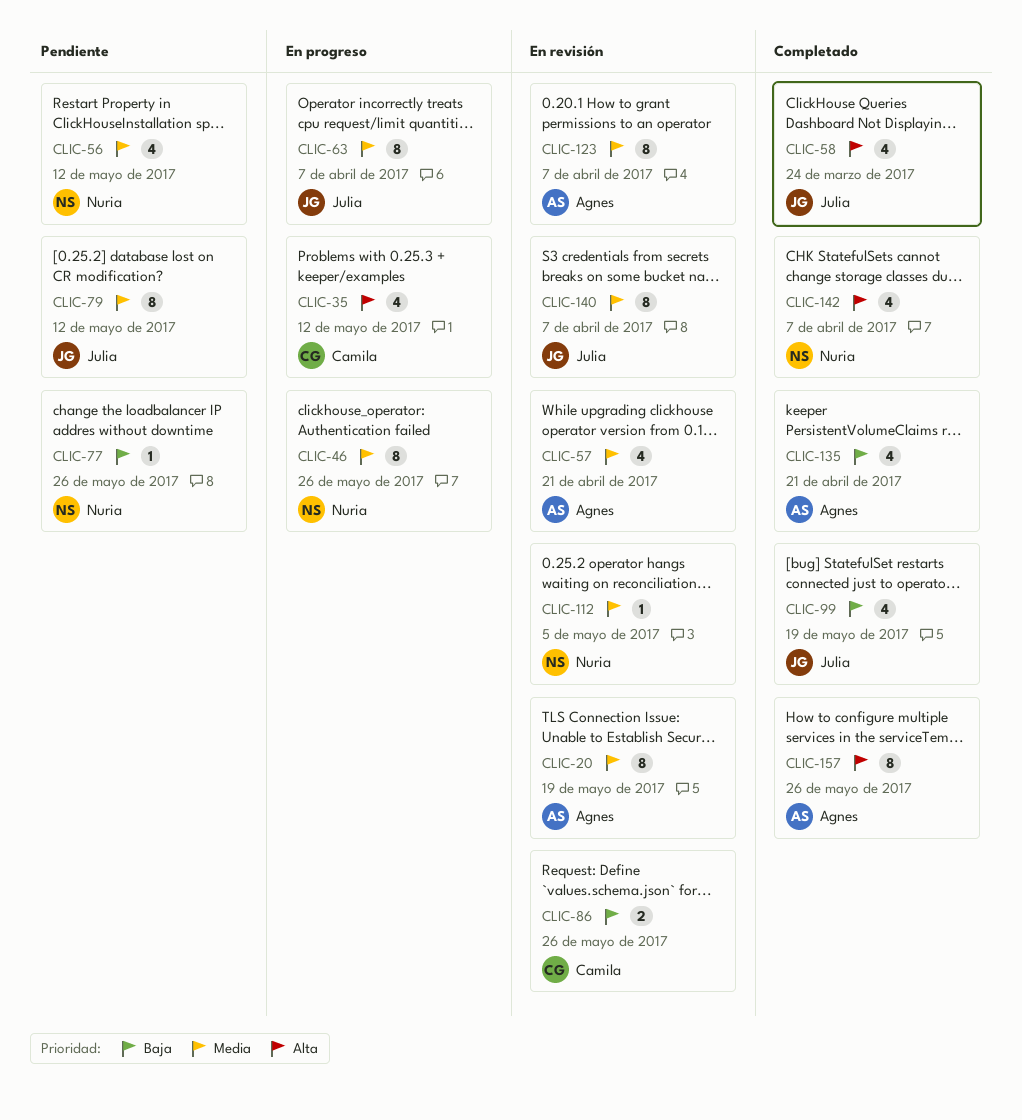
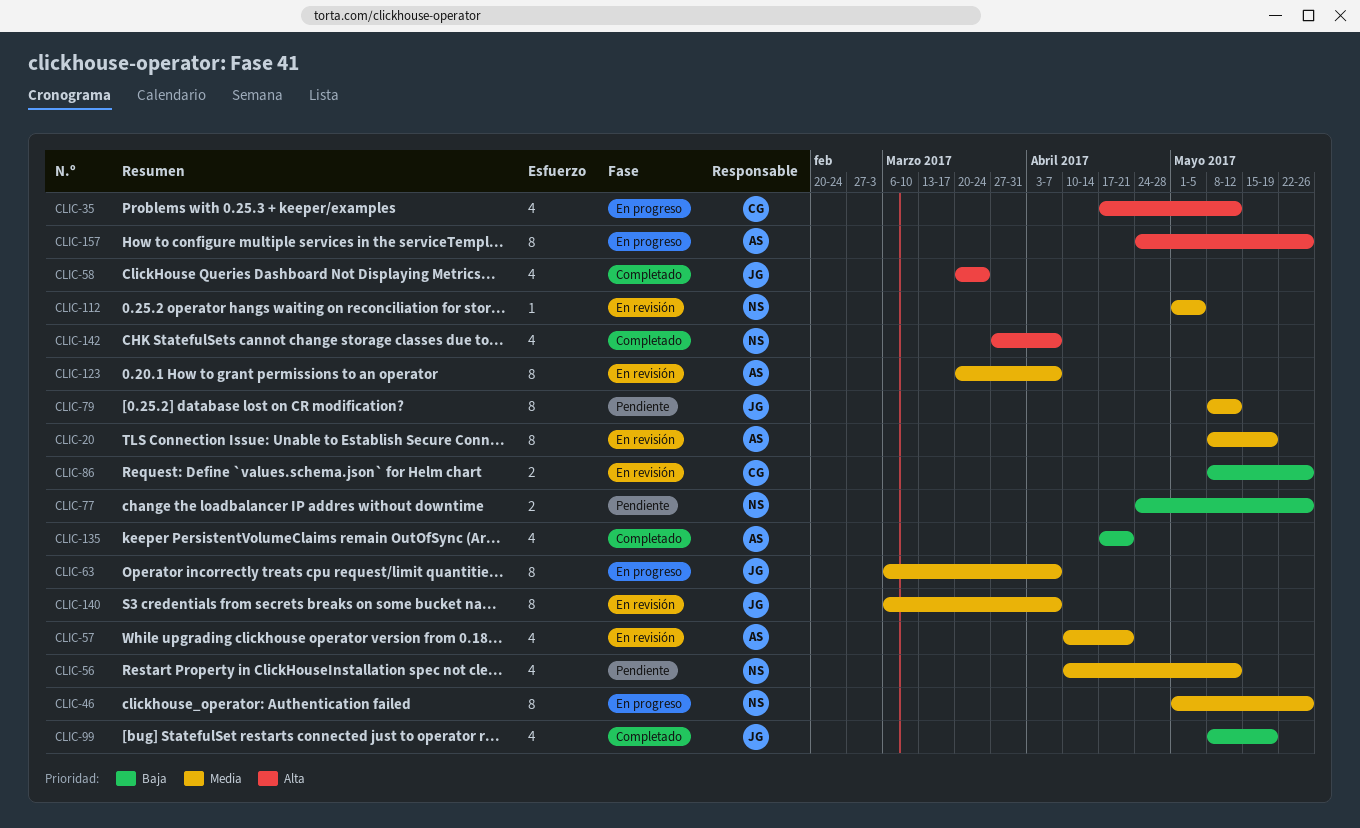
CLIC-77, estimate: 1 -> 2
CLIC-157, status: Completado -> En progreso

